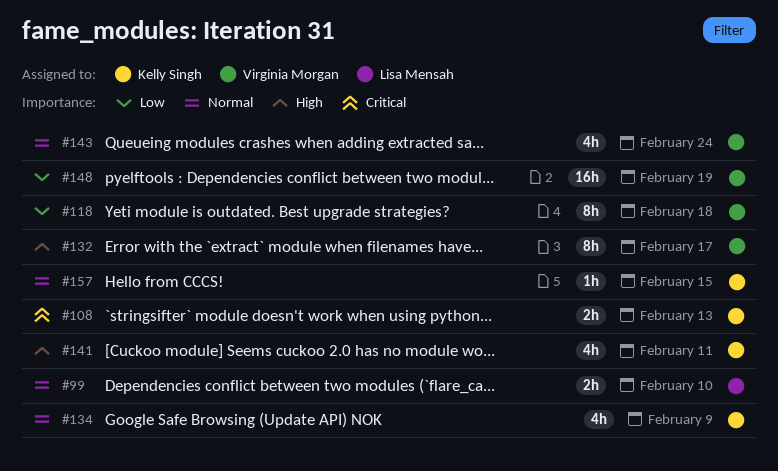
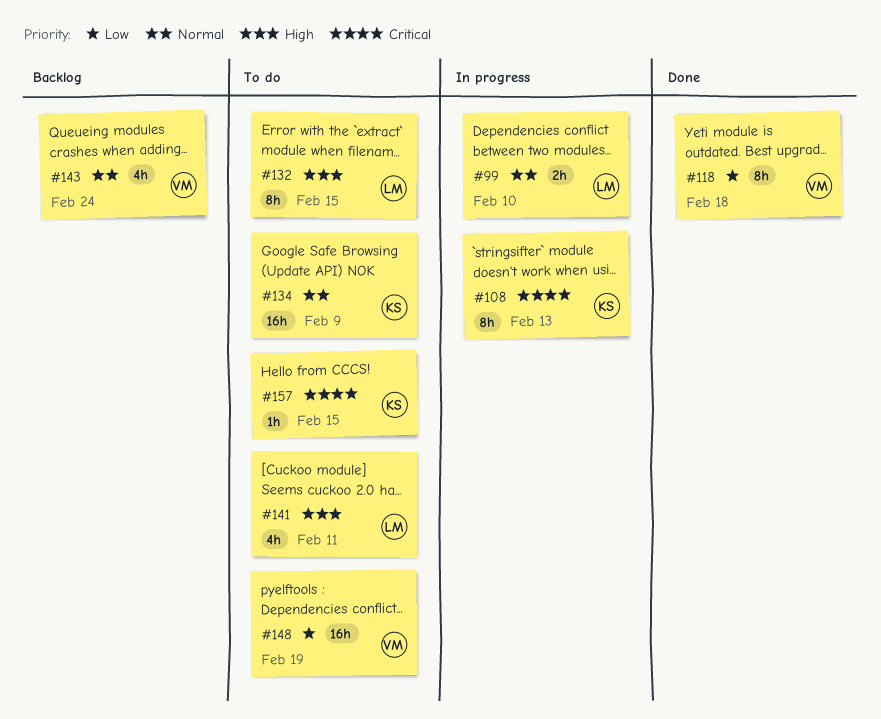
#108, estimate: 2h -> 8h
#132, owner: Virginia Morgan -> Lisa Mensah
#132, due: Feb 17 -> Feb 15
#134, estimate: 4h -> 16h
#141, owner: Kelly Singh -> Lisa Mensah
#157, priority: Normal -> Critical

